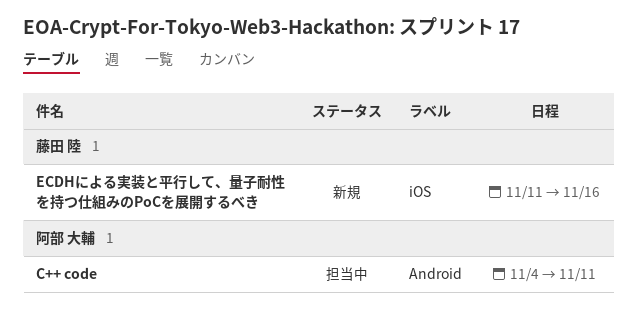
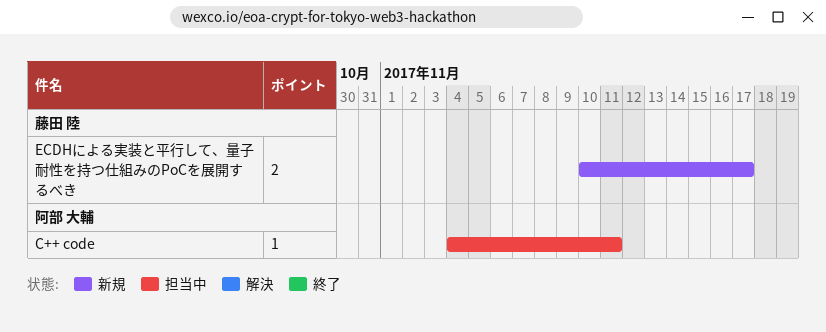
ECDHによる実装と平行して、量子耐性を持つ仕組みのPoCを展開するべき, start: Nov 11 -> Nov 10
ECDHによる実装と平行して、量子耐性を持つ仕組みのPoCを展開するべき, due: Nov 16 -> Nov 17

